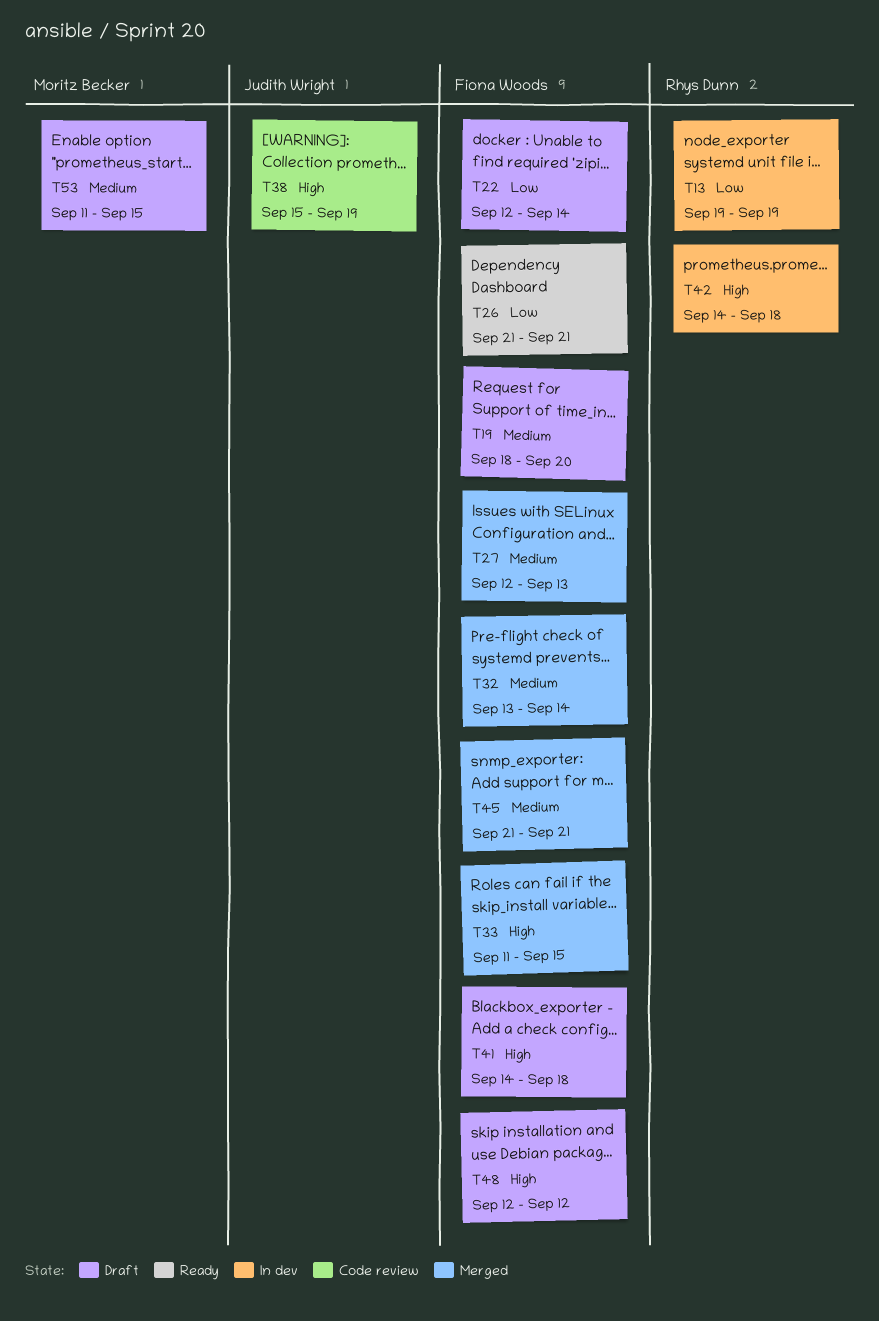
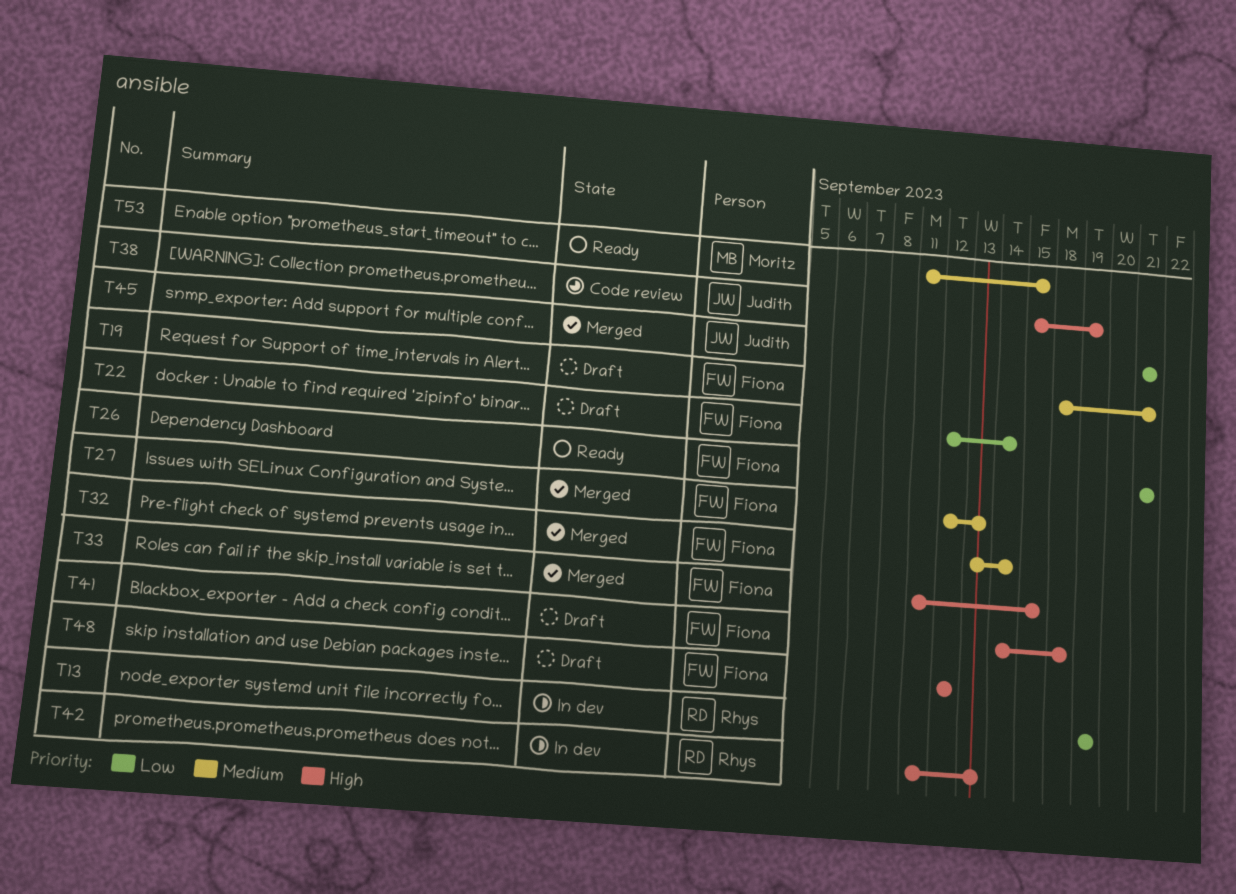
T19, due: Sep 20 -> Sep 21
T42, start: Sep 14 -> Sep 11
T42, due: Sep 18 -> Sep 13
T45, owner: Fiona Woods -> Judith Wright
T45, priority: Medium -> Low
T53, status: Draft -> Ready

